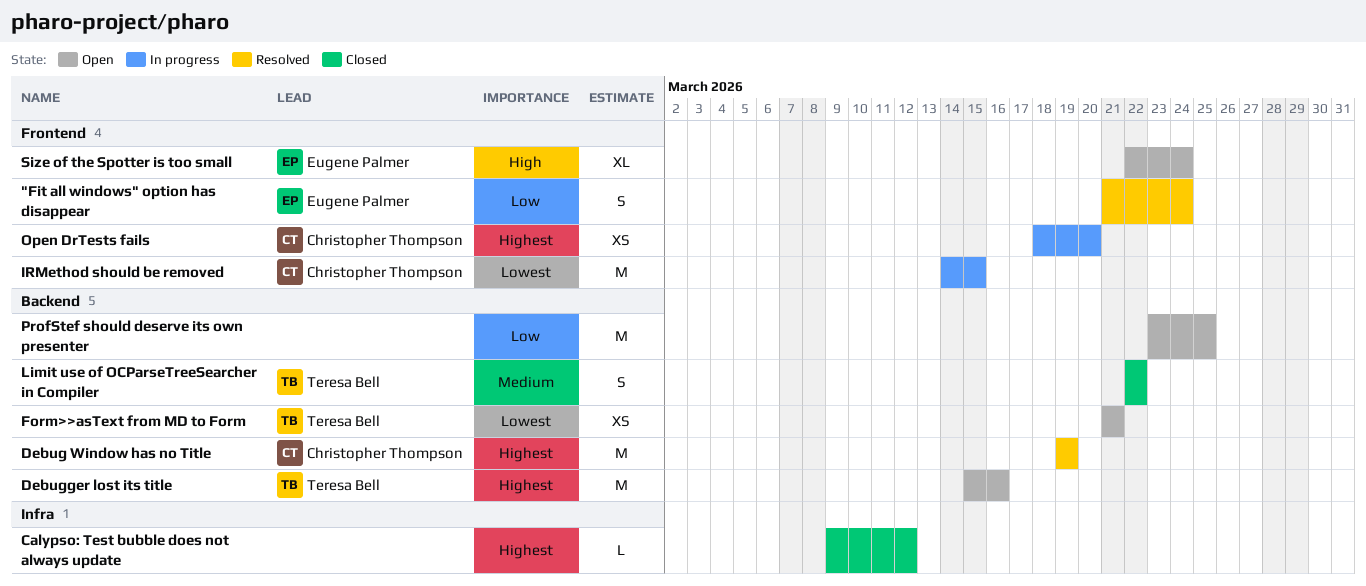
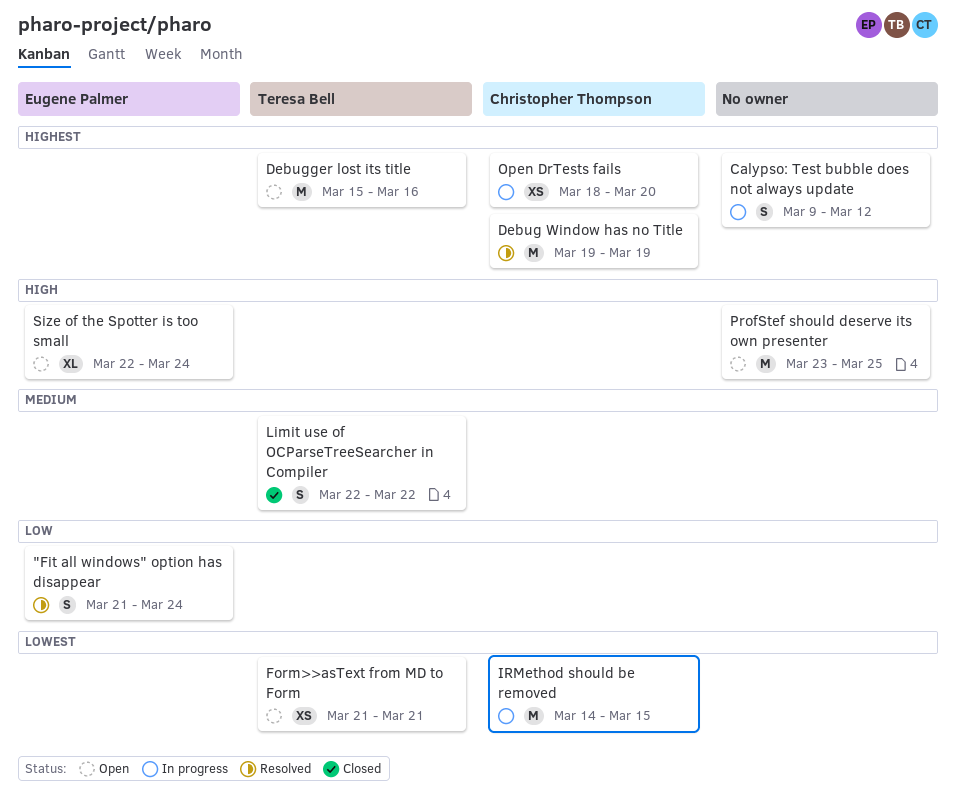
Calypso: Test bubble does not always update, status: Closed -> In progress
Calypso: Test bubble does not always update, estimate: L -> S
ProfStef should deserve its own presenter, priority: Low -> High

